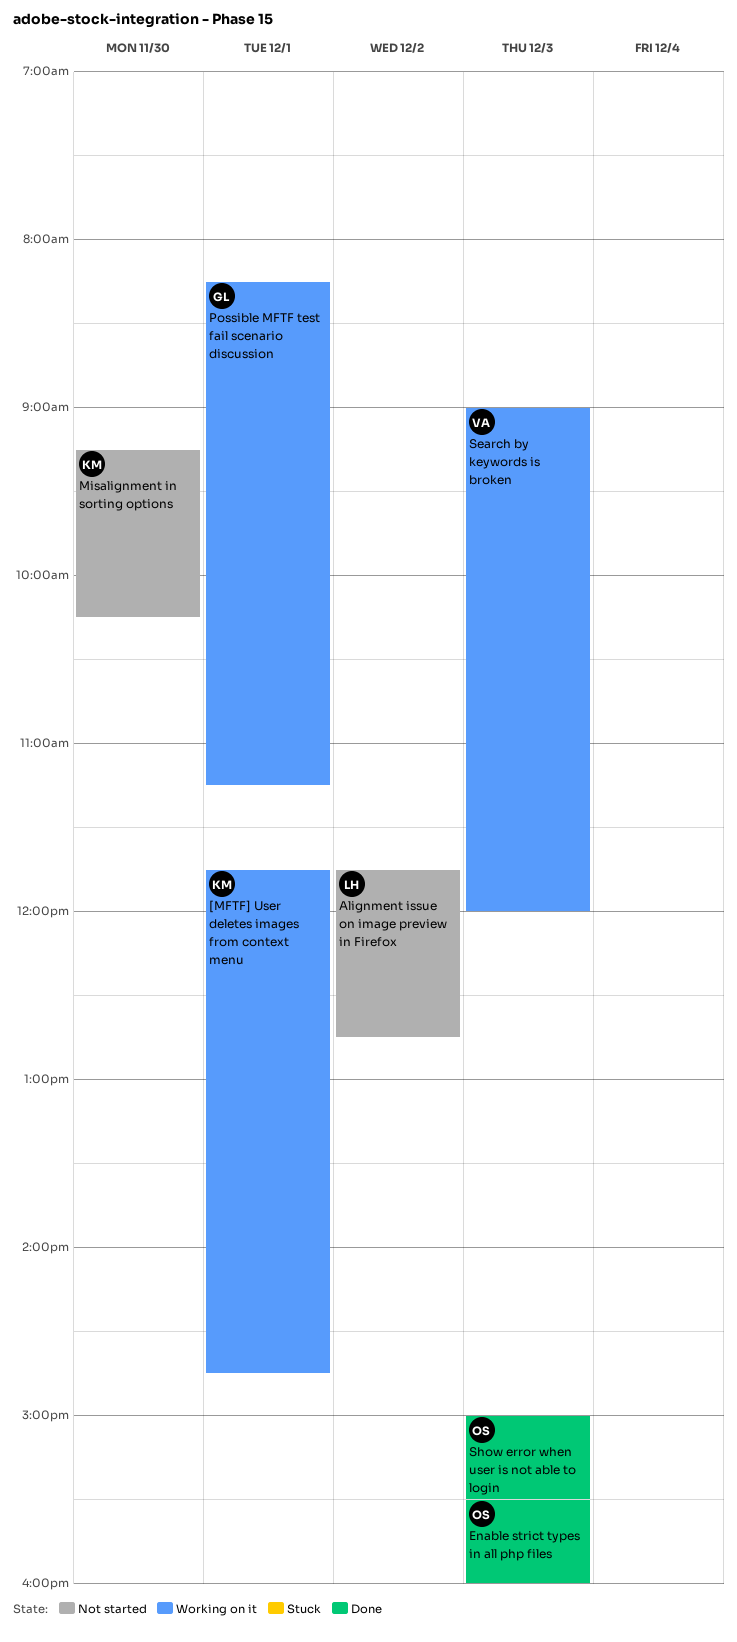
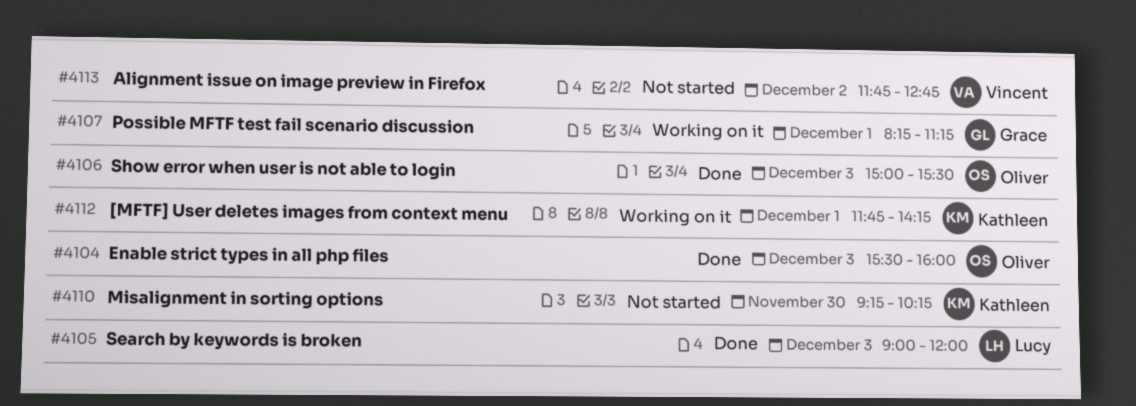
[MFTF] User deletes images from context menu, ends: 14:45 -> 14:15
Alignment issue on image preview in Firefox, owner: Lucy -> Vincent
Search by keywords is broken, status: Working on it -> Done
Search by keywords is broken, owner: Vincent -> Lucy

